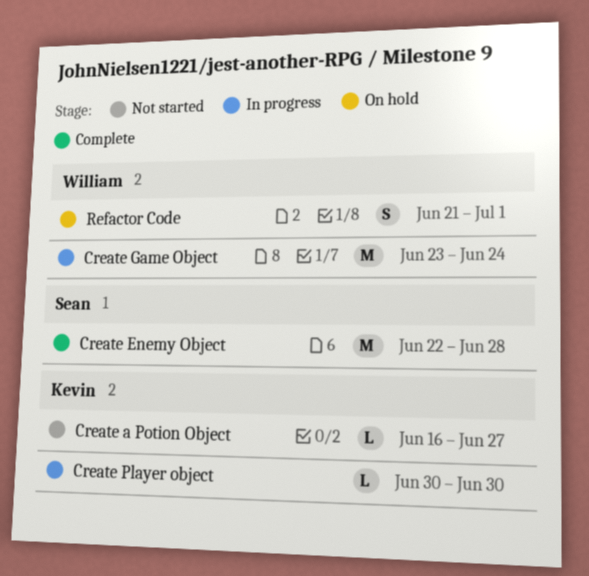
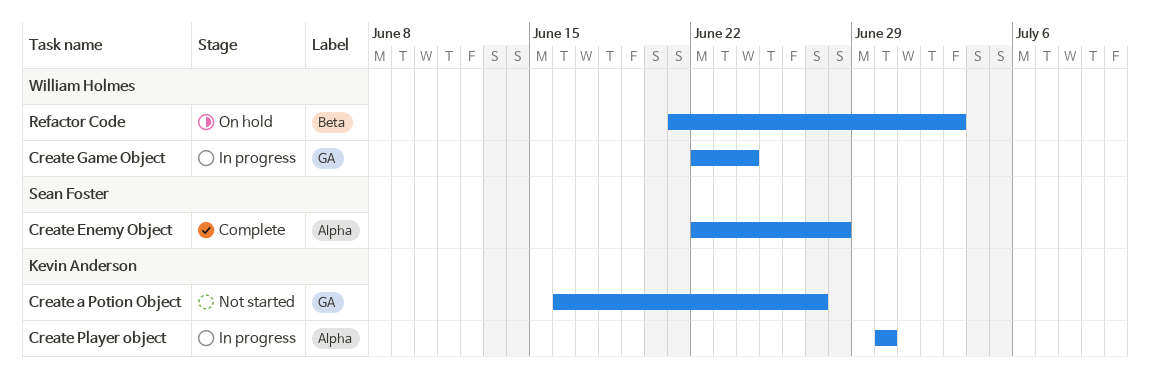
Create Game Object, start: Jun 23 -> Jun 22
Refactor Code, due: Jul 1 -> Jul 3

